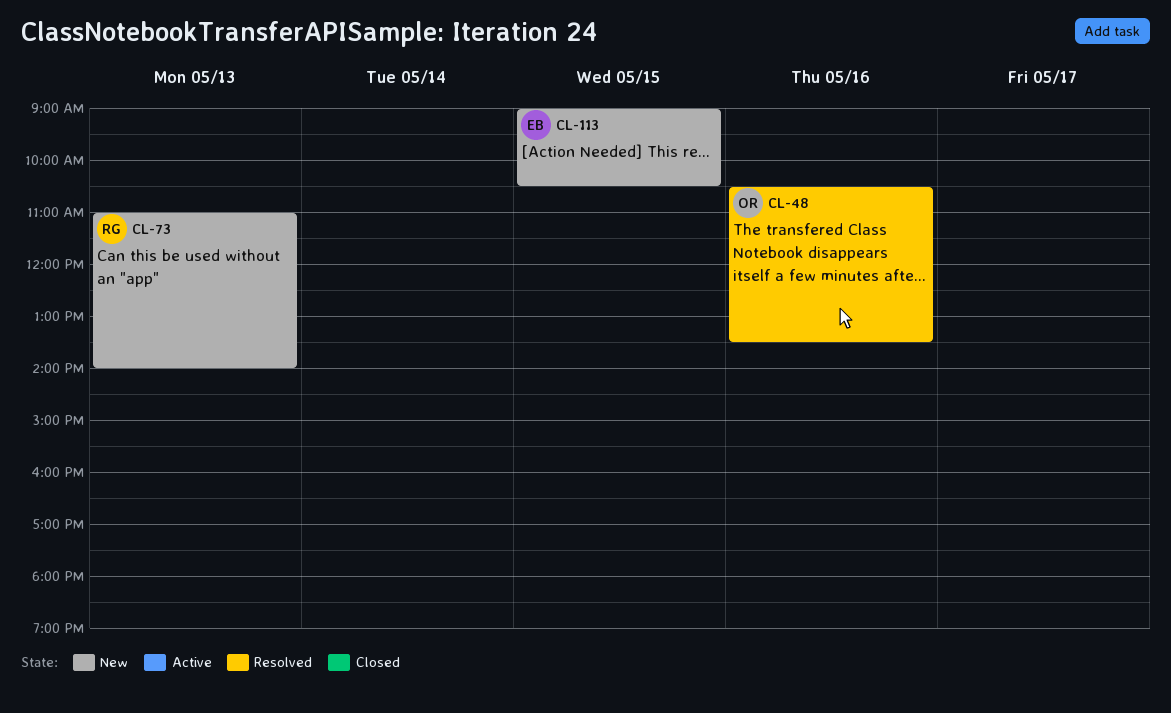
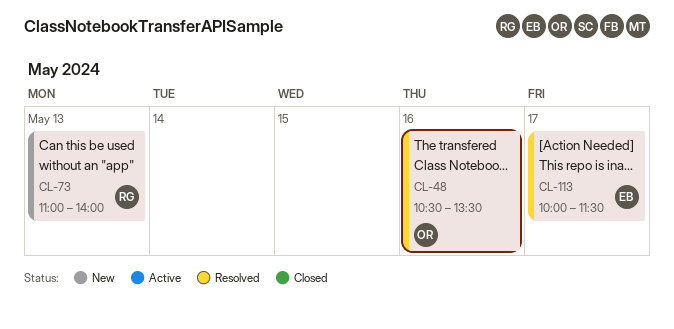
CL-113, status: New -> Resolved
CL-113, day: May 15 -> May 17
CL-113, begins: 09:00 -> 10:00
CL-113, ends: 10:30 -> 11:30

